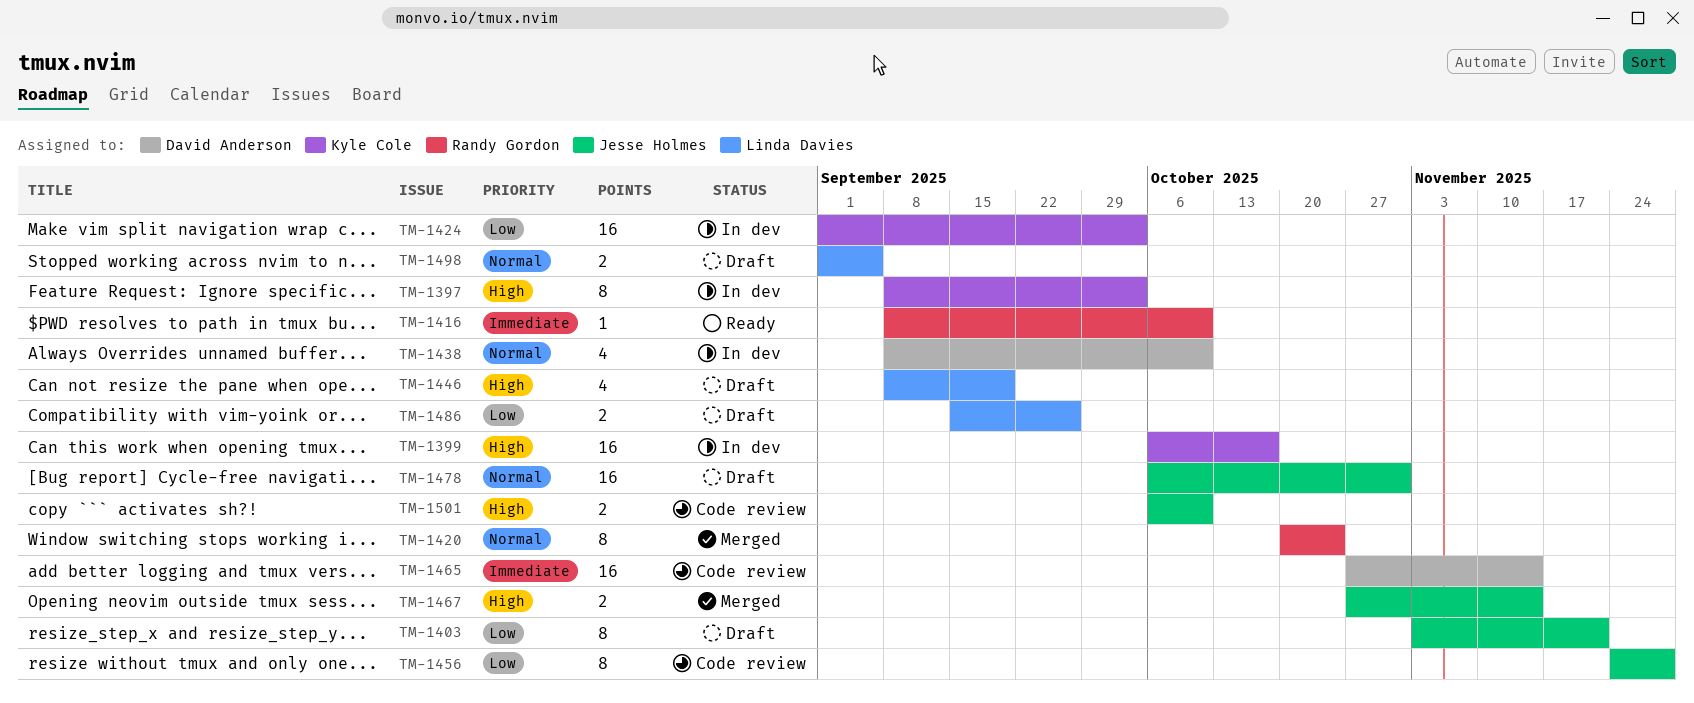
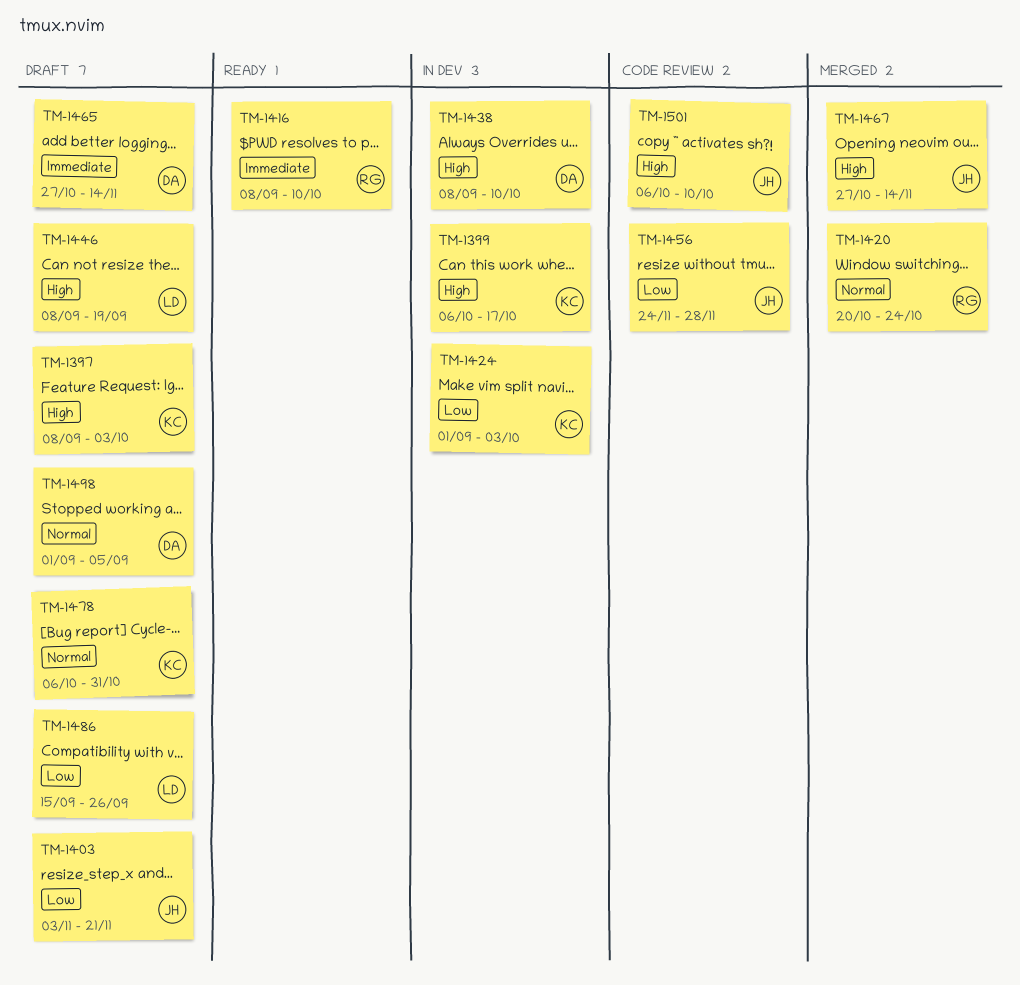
TM-1397, status: In dev -> Draft
TM-1438, priority: Normal -> High
TM-1465, status: Code review -> Draft
TM-1478, owner: Jesse Holmes -> Kyle Cole
TM-1498, owner: Linda Davies -> David Anderson

